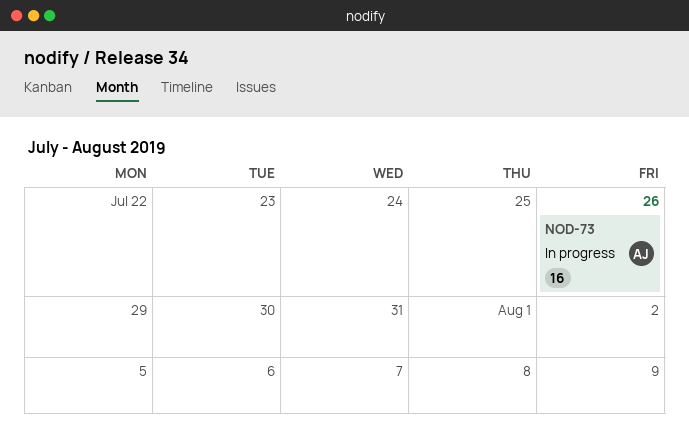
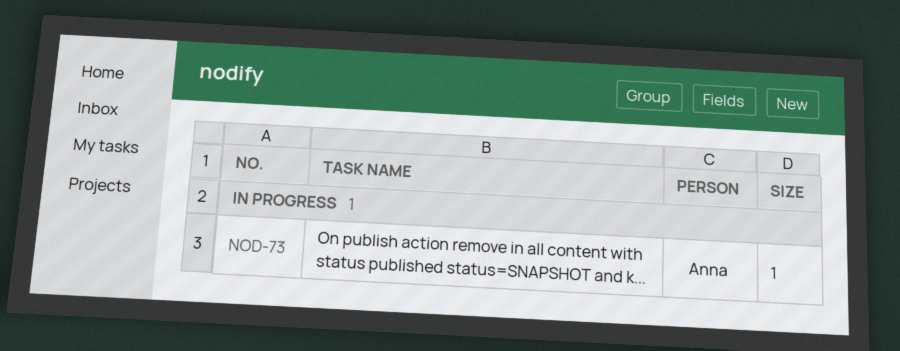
NOD-73, estimate: 16 -> 1

